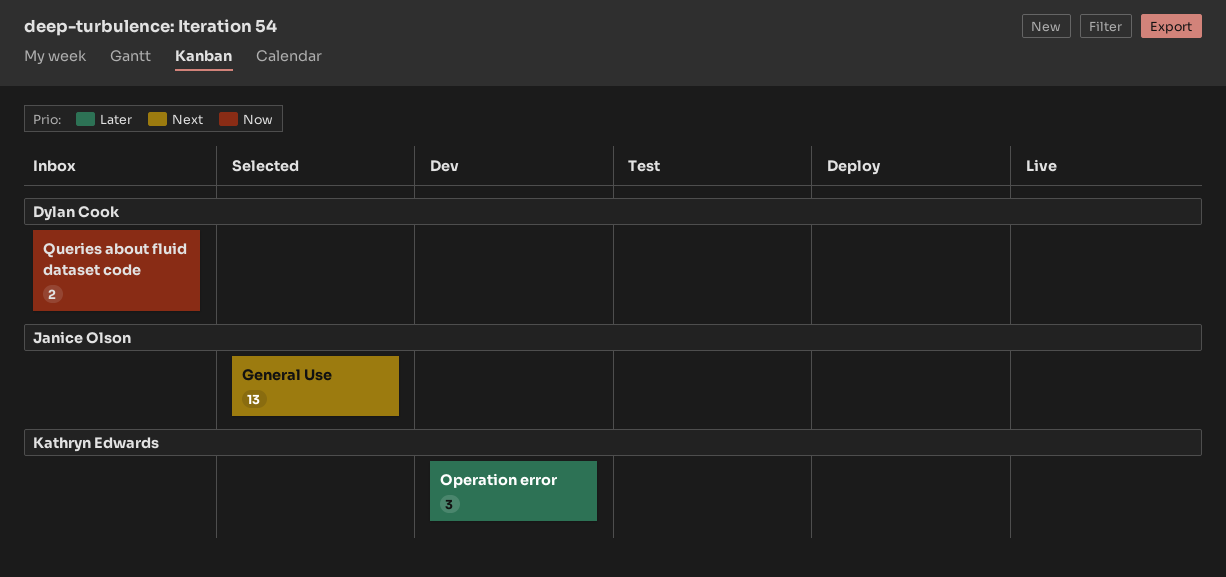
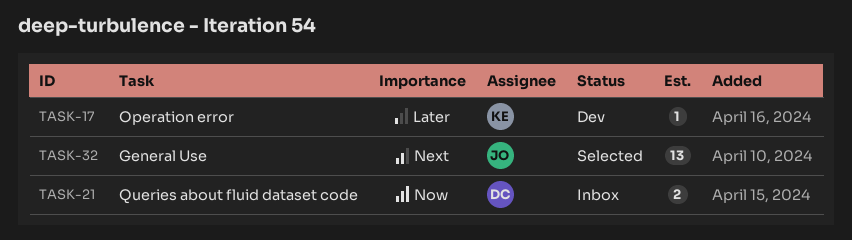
Operation error, estimate: 3 -> 1

